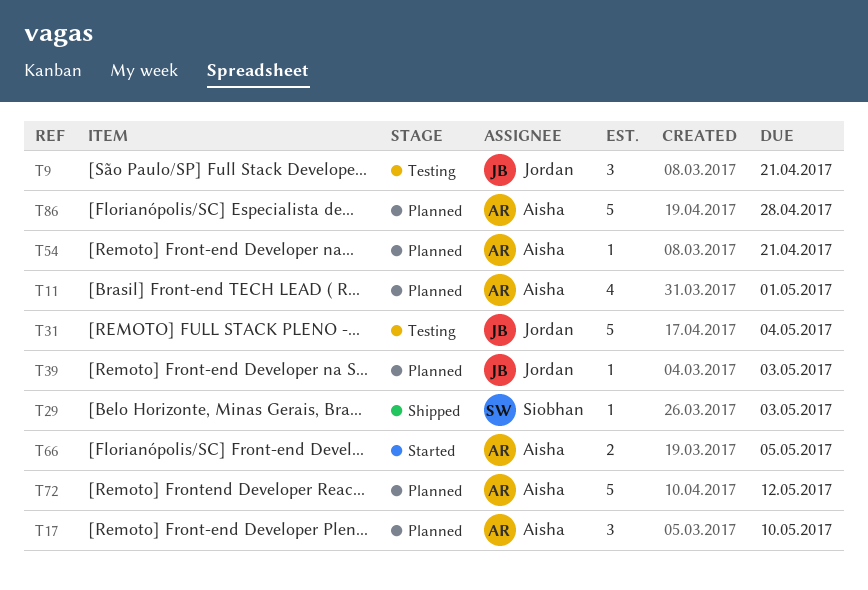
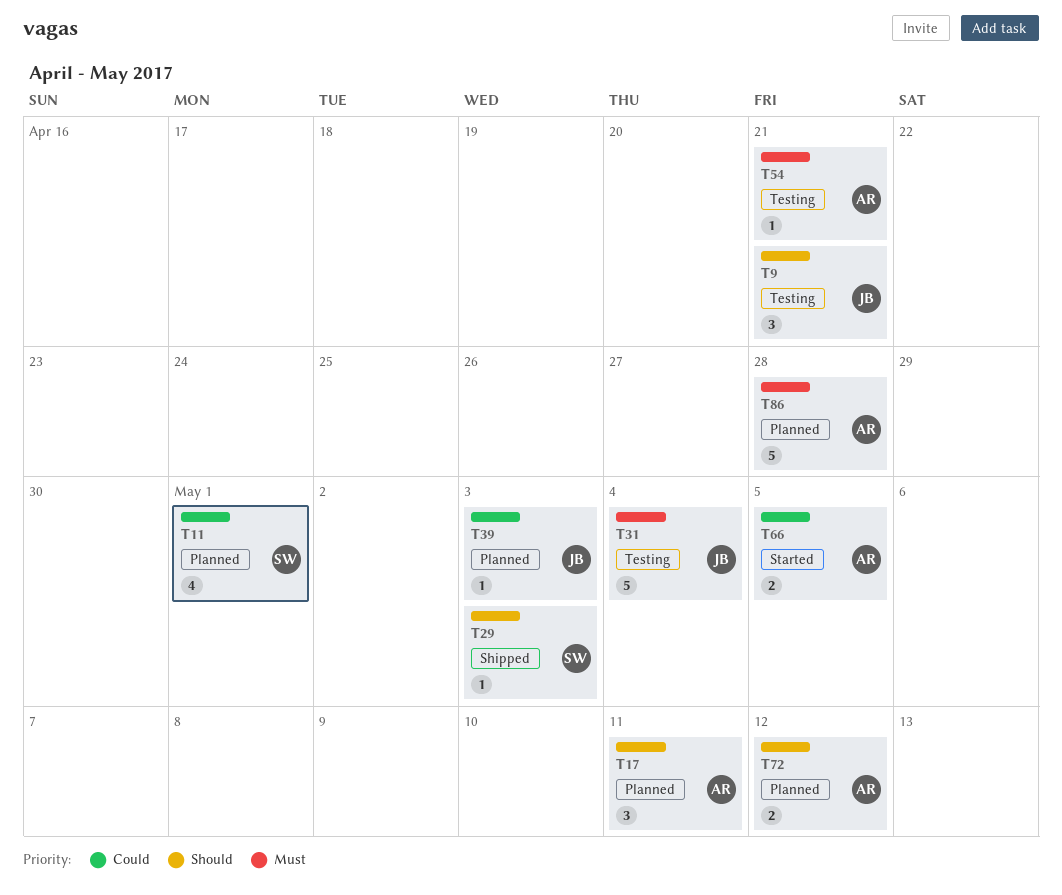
T11, owner: Aisha -> Siobhan
T17, due: May 10 -> May 11
T54, status: Planned -> Testing
T72, estimate: 5 -> 2

